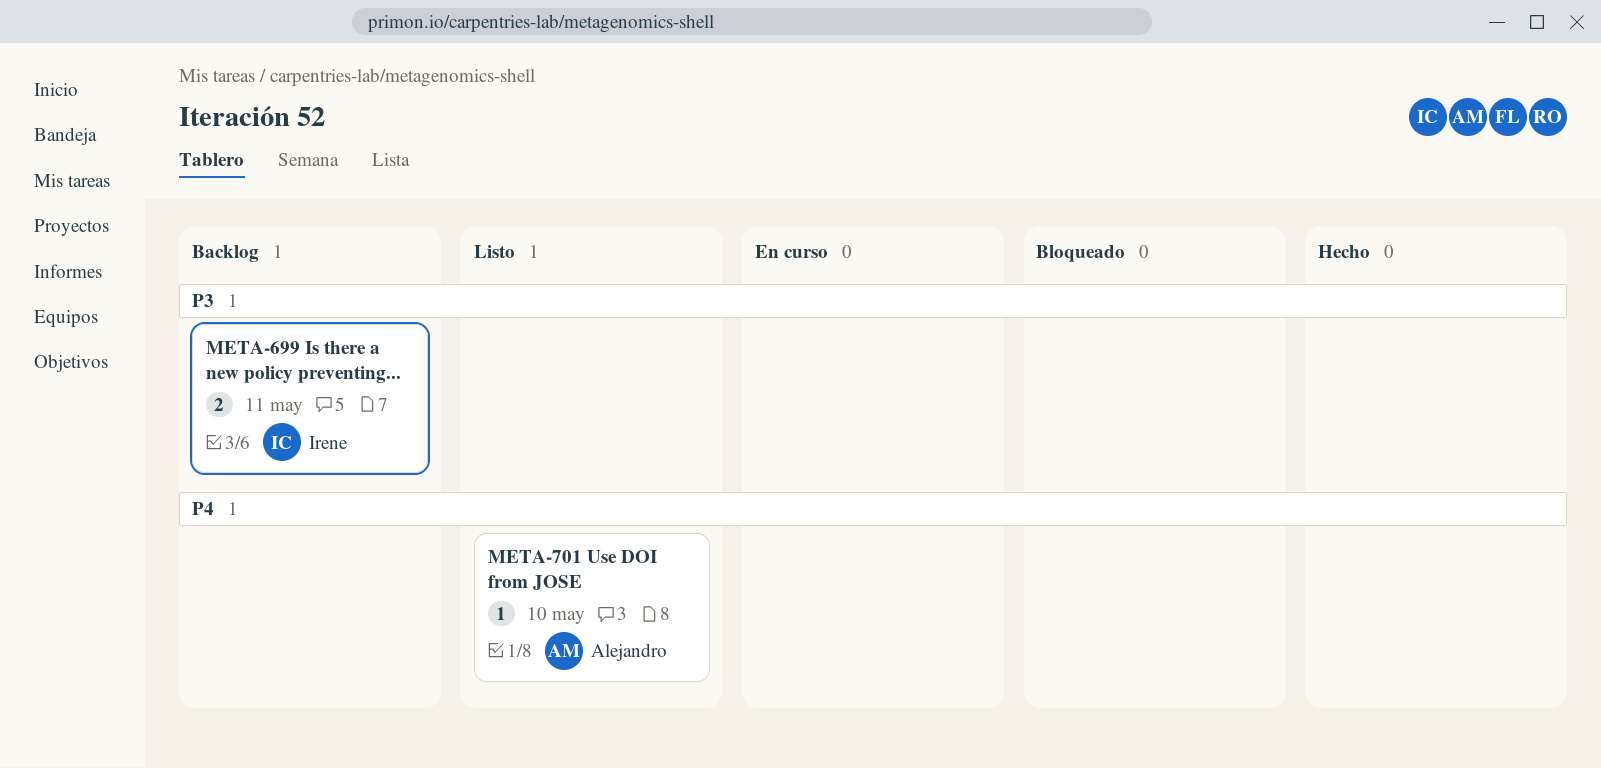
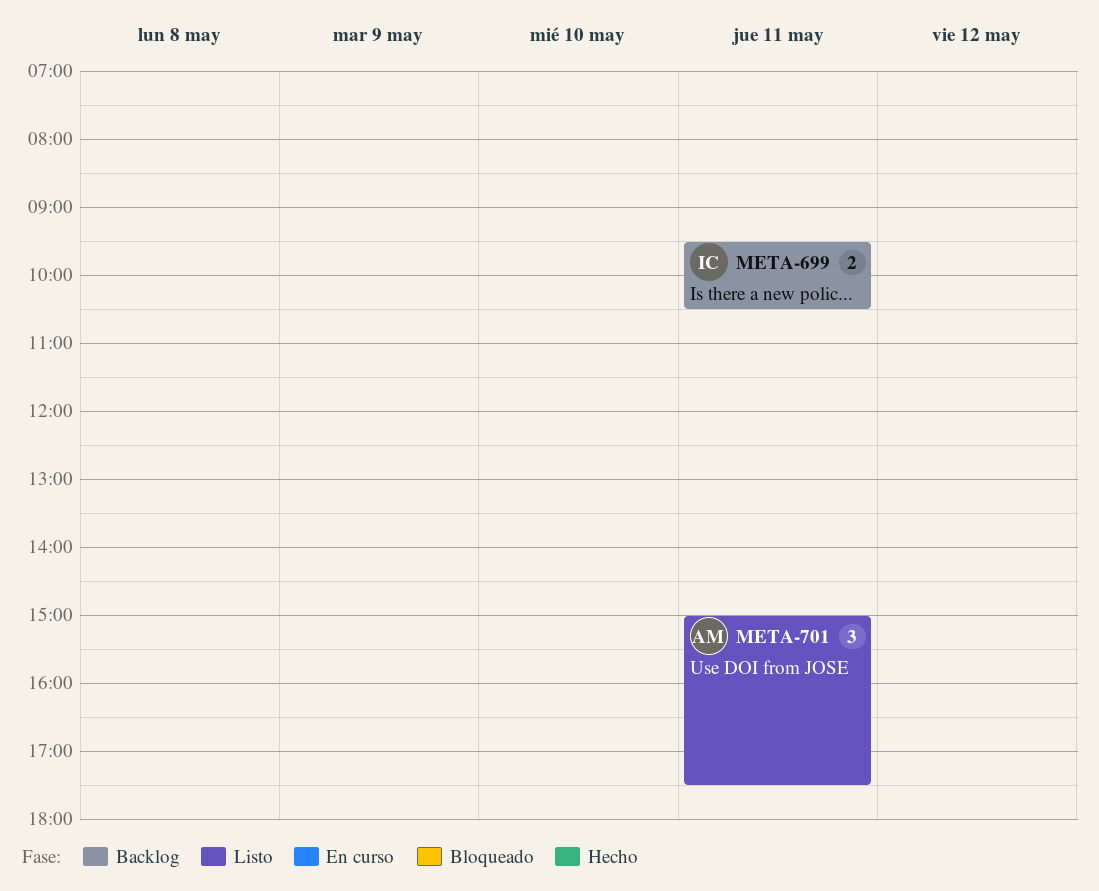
META-701, estimate: 1 -> 3
META-701, day: May 10 -> May 11

